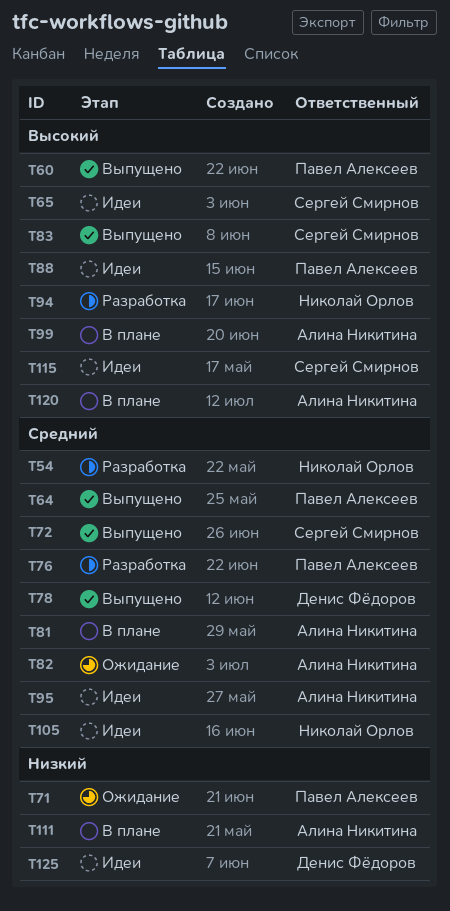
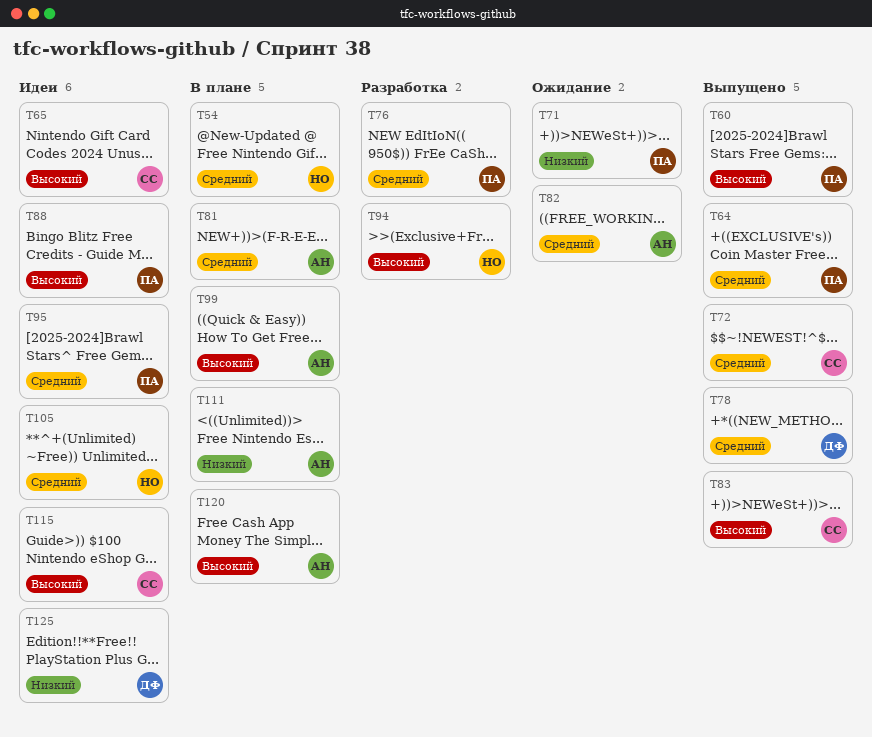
T54, status: Разработка -> В плане
T95, owner: Алина Никитина -> Павел Алексеев

